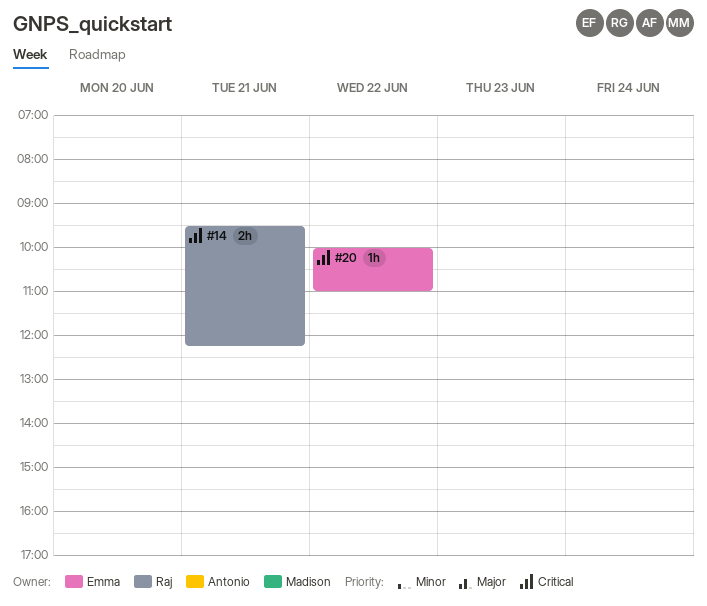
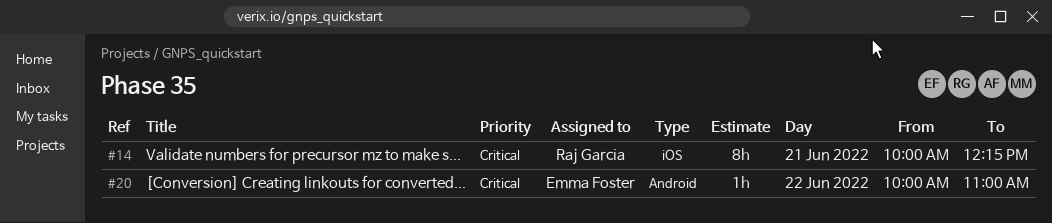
#14, estimate: 2h -> 8h
#14, begins: 09:30 -> 10:00

